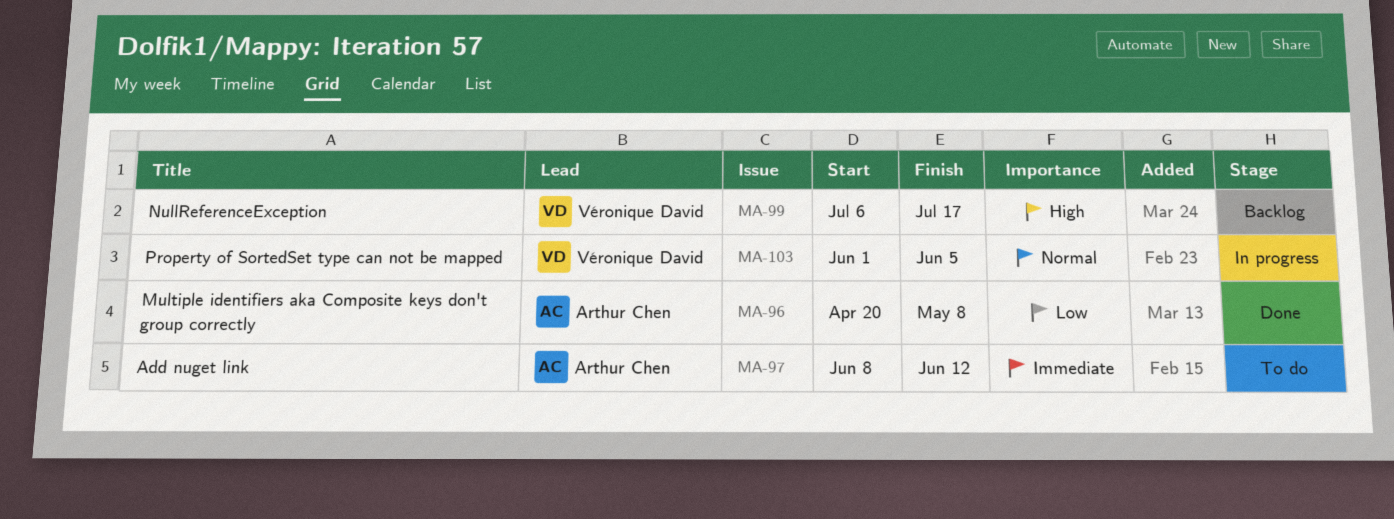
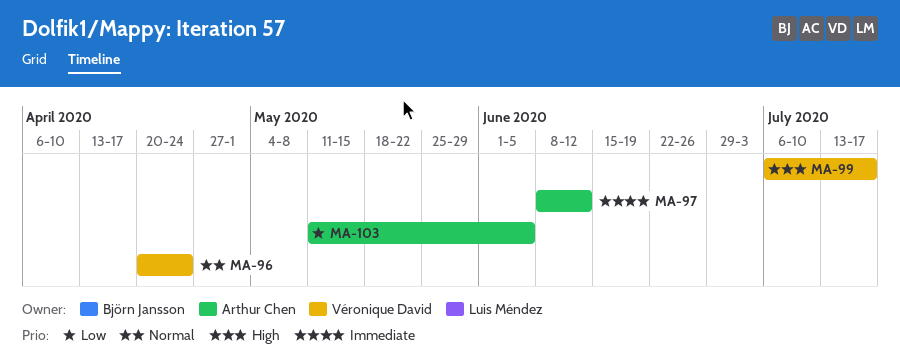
MA-96, owner: Arthur Chen -> Véronique David
MA-96, priority: Low -> Normal
MA-96, due: May 8 -> Apr 24
MA-103, owner: Véronique David -> Arthur Chen
MA-103, priority: Normal -> Low
MA-103, start: Jun 1 -> May 11

